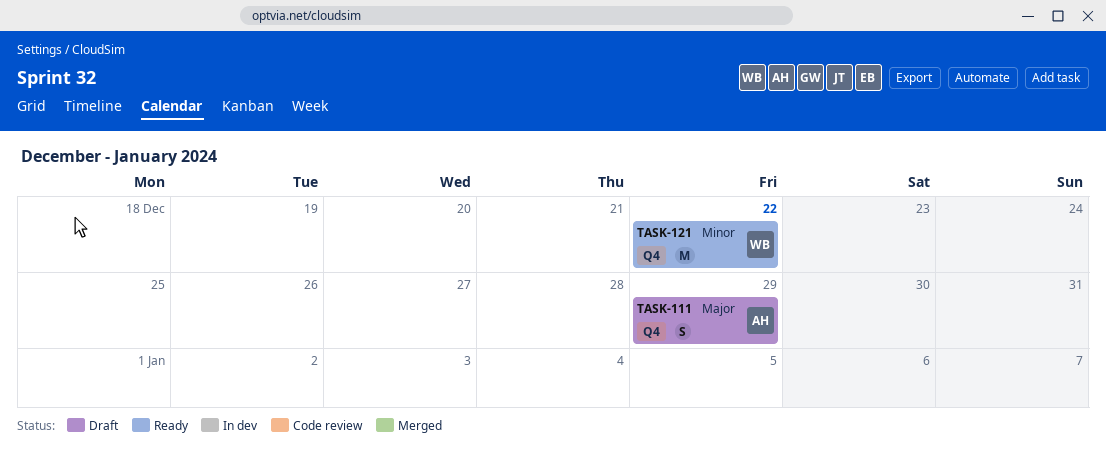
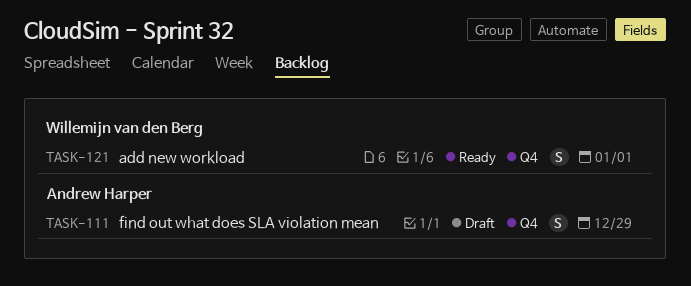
TASK-121, estimate: M -> S
TASK-121, due: Dec 22 -> Jan 1

